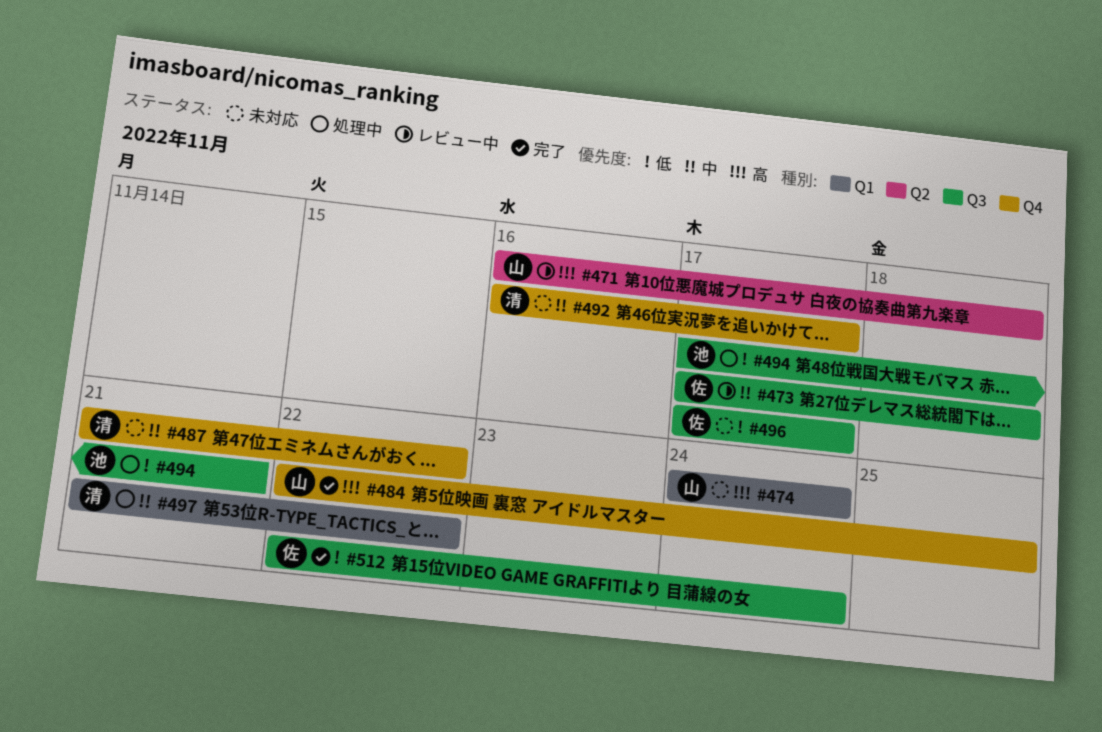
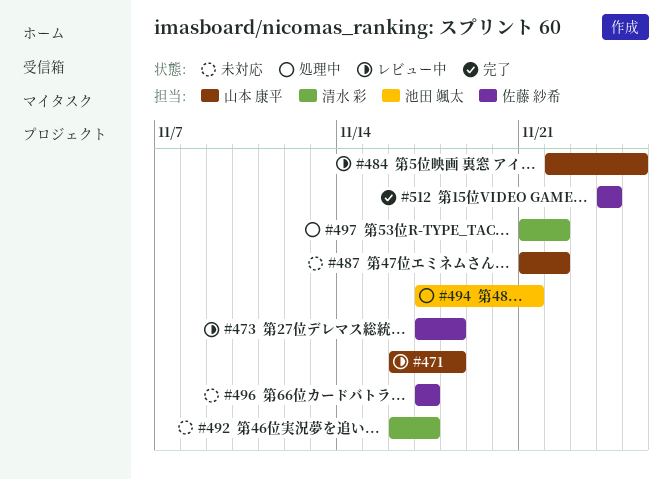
#474: present -> none
#484, status: 完了 -> レビュー中
#487, owner: 清水 彩 -> 山本 康平
#512, start: Nov 22 -> Nov 24

